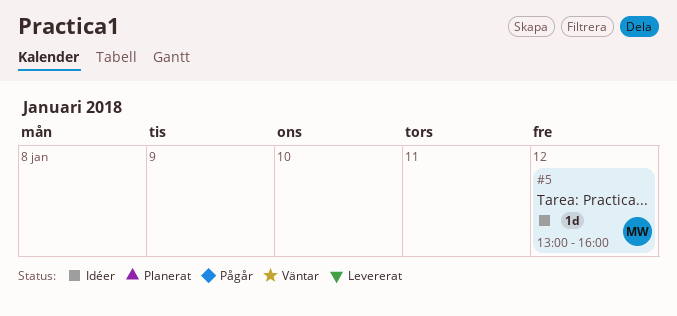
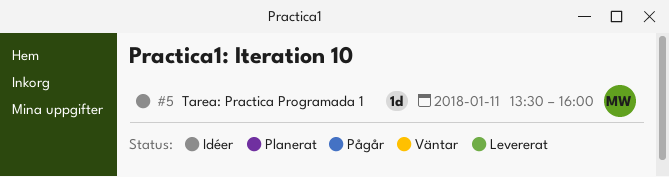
#5, day: Jan 12 -> Jan 11
#5, begins: 13:00 -> 13:30

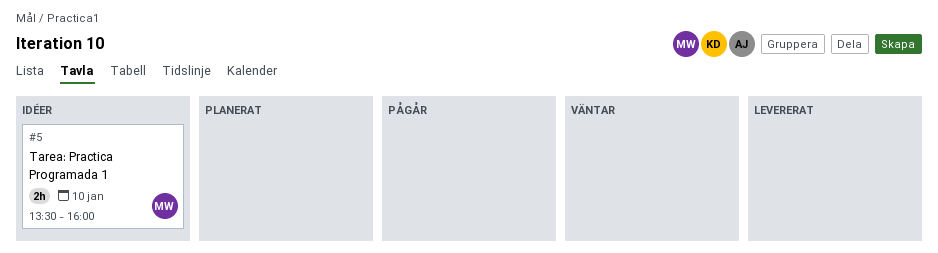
#5, estimate: 1d -> 2h
#5, day: Jan 11 -> Jan 10

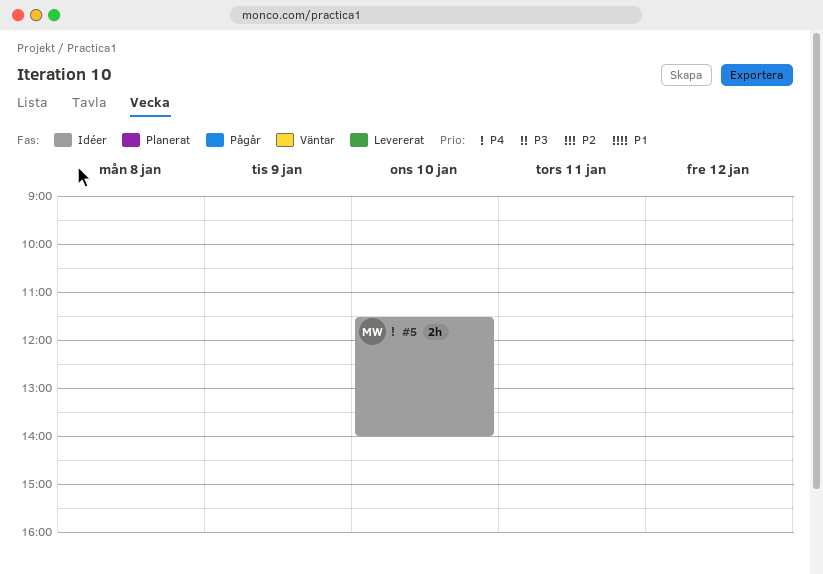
#5, begins: 13:30 -> 11:30
#5, ends: 16:00 -> 14:00

